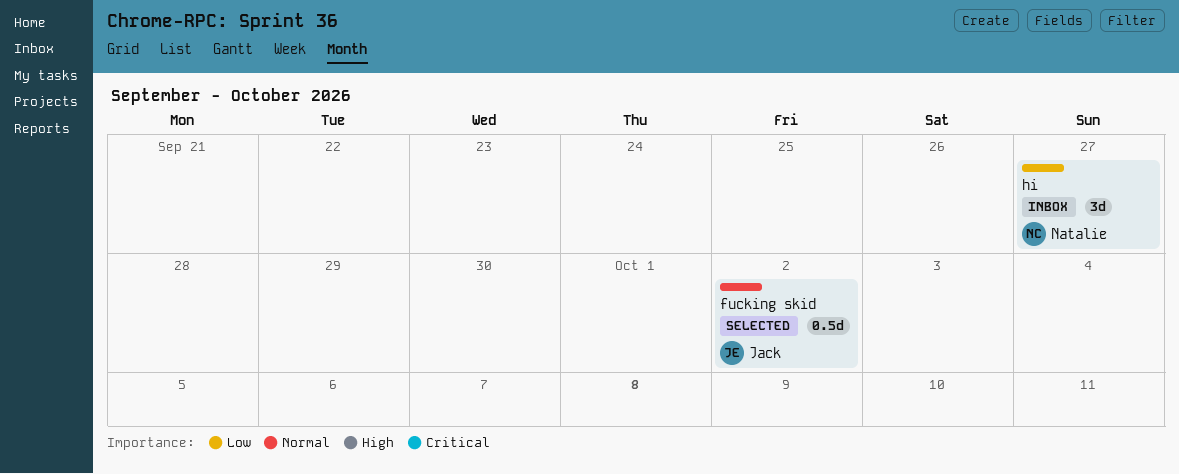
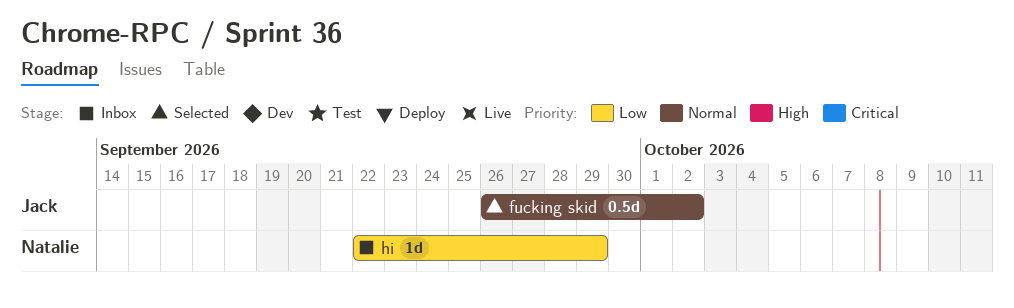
hi, estimate: 3d -> 1d
hi, due: Sep 27 -> Sep 29

